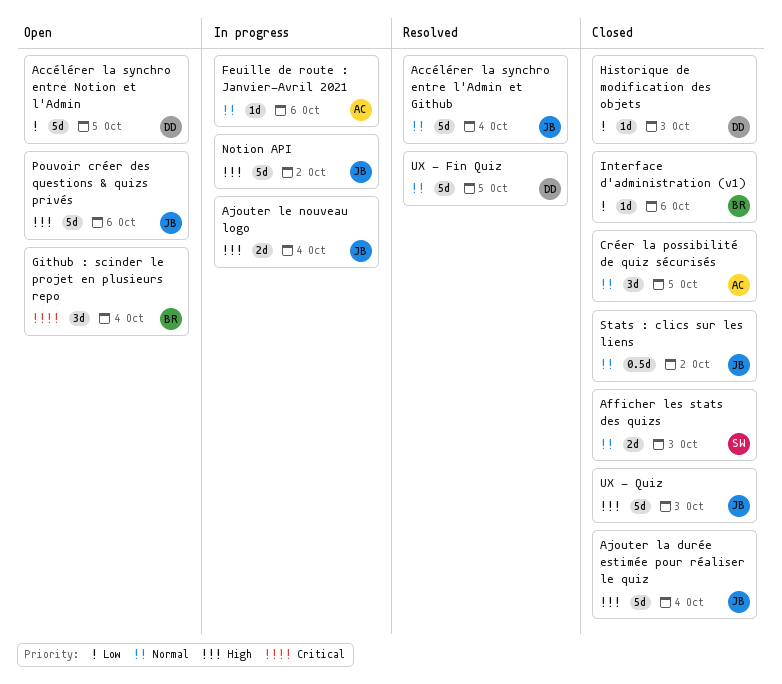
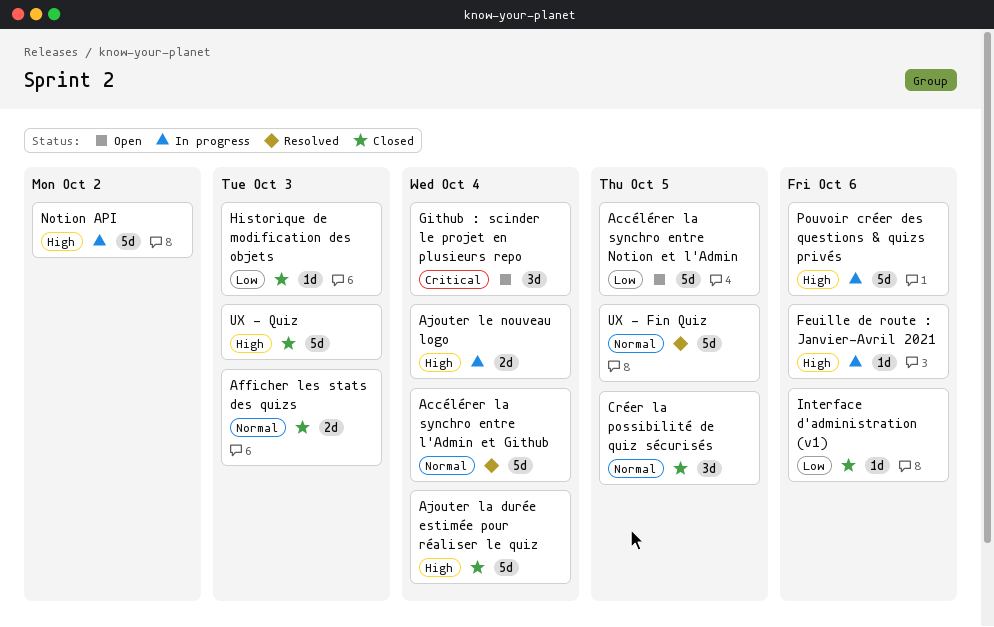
Feuille de route : Janvier-Avril 2021, priority: Normal -> High
Pouvoir créer des questions & quizs privés, status: Open -> In progress
Stats : clics sur les liens: present -> none

